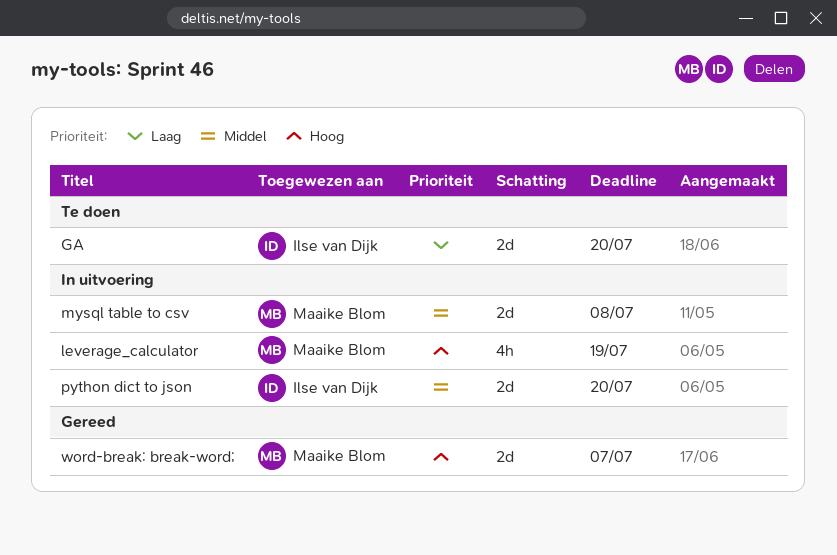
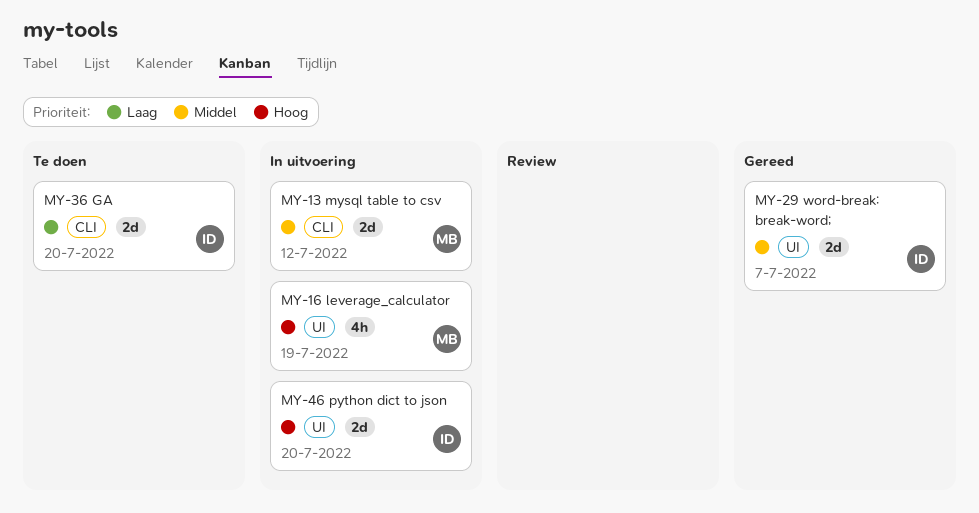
mysql table to csv, due: Jul 8 -> Jul 12
python dict to json, priority: Middel -> Hoog
word-break: break-word;, owner: Maaike Blom -> Ilse van Dijk
word-break: break-word;, priority: Hoog -> Middel

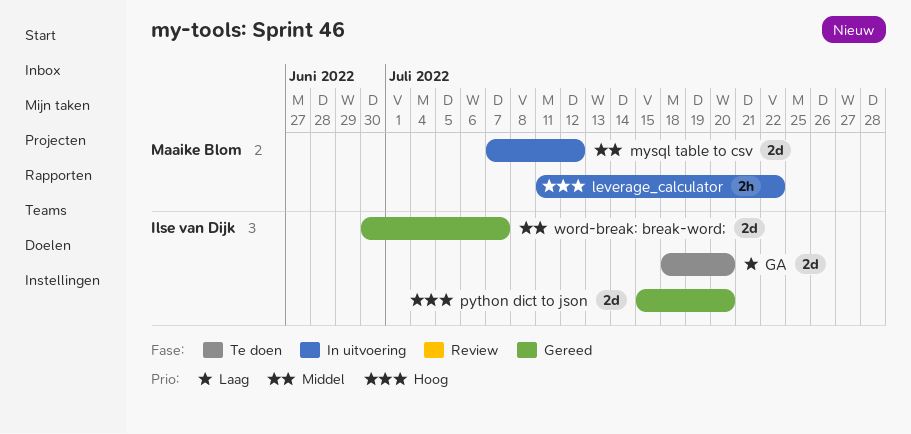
leverage_calculator, estimate: 4h -> 2h
leverage_calculator, due: Jul 19 -> Jul 22
python dict to json, status: In uitvoering -> Gereed

